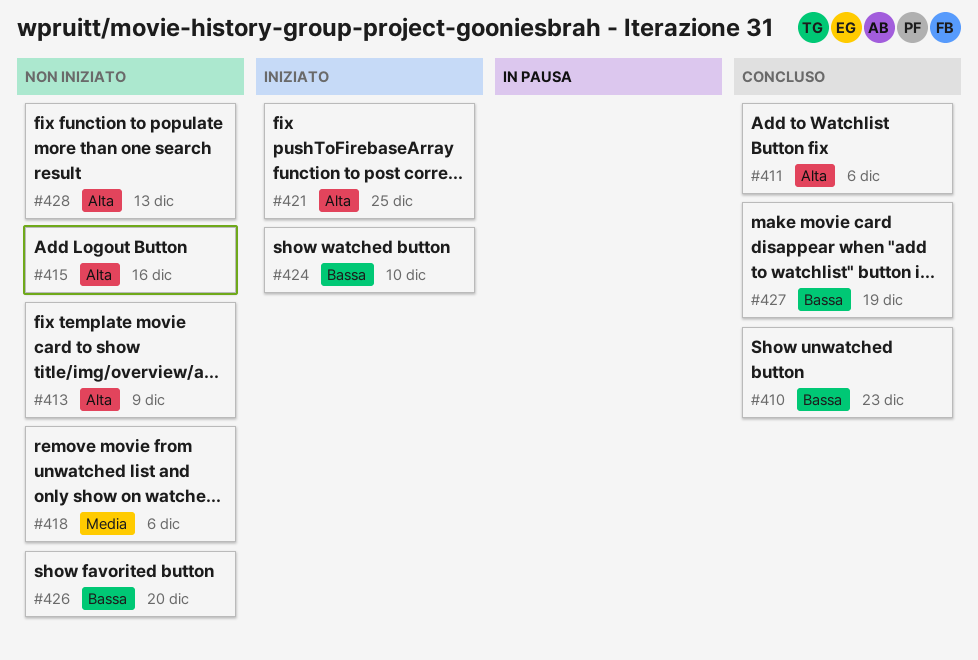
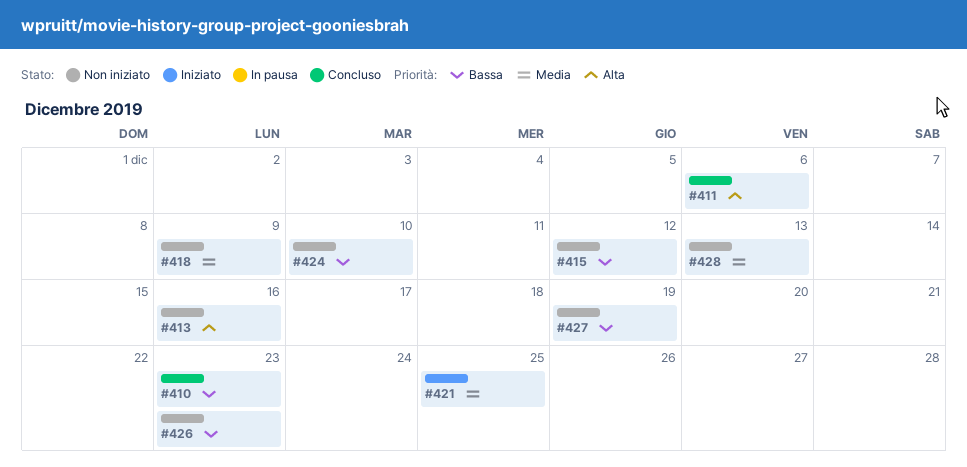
#413, due: Dec 9 -> Dec 16
#415, priority: Alta -> Bassa
#415, due: Dec 16 -> Dec 12
#418, due: Dec 6 -> Dec 9
#421, priority: Alta -> Media
#424, status: Iniziato -> Non iniziato
#426, due: Dec 20 -> Dec 23
#427, status: Concluso -> Non iniziato
#428, priority: Alta -> Media

